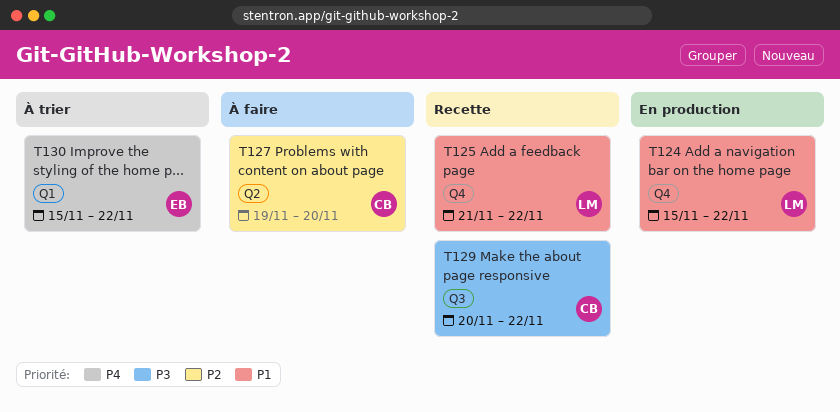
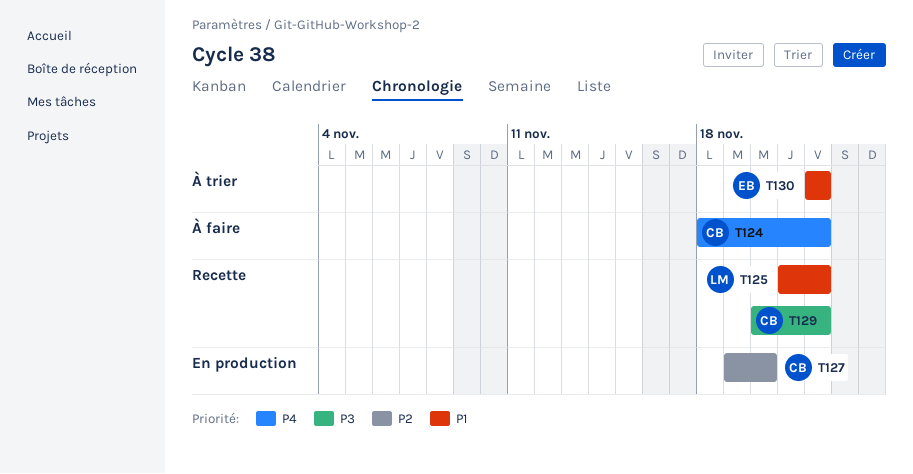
T124, status: En production -> À faire
T124, owner: LM -> CB
T124, priority: P1 -> P4
T124, start: Nov 15 -> Nov 18
T127, status: À faire -> En production
T130, priority: P4 -> P1
T130, start: Nov 15 -> Nov 22

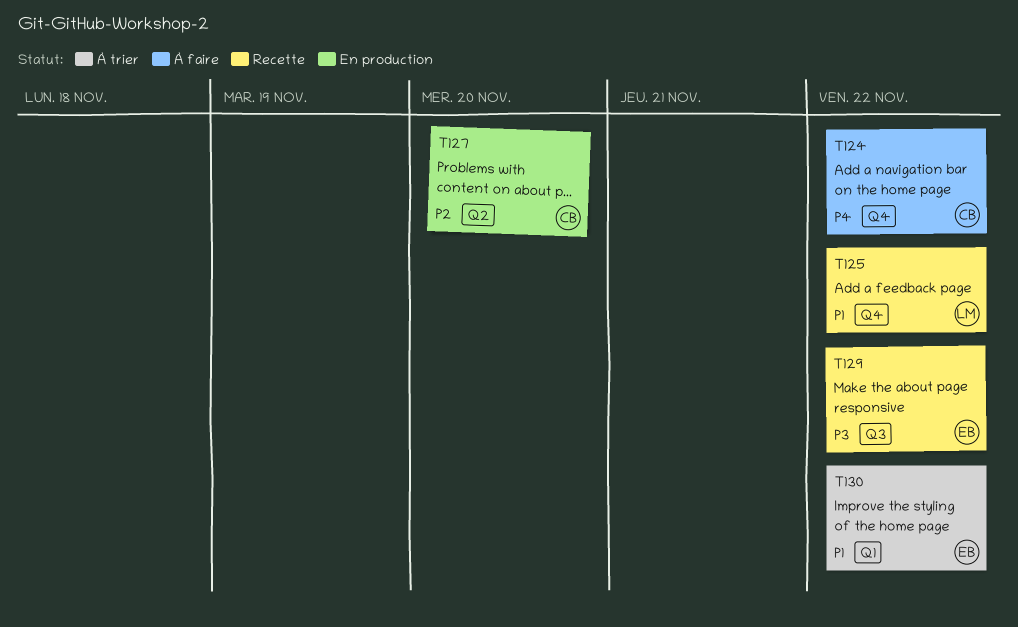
T129, owner: CB -> EB

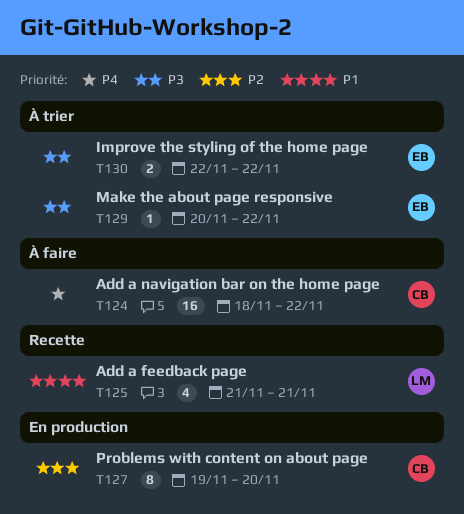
T125, due: Nov 22 -> Nov 21
T129, status: Recette -> À trier
T130, priority: P1 -> P3

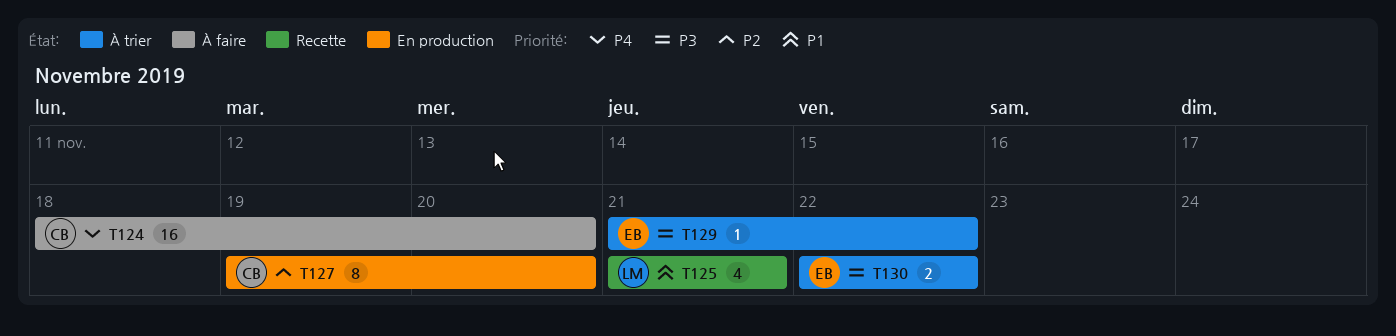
T124, due: Nov 22 -> Nov 20
T129, start: Nov 20 -> Nov 21

